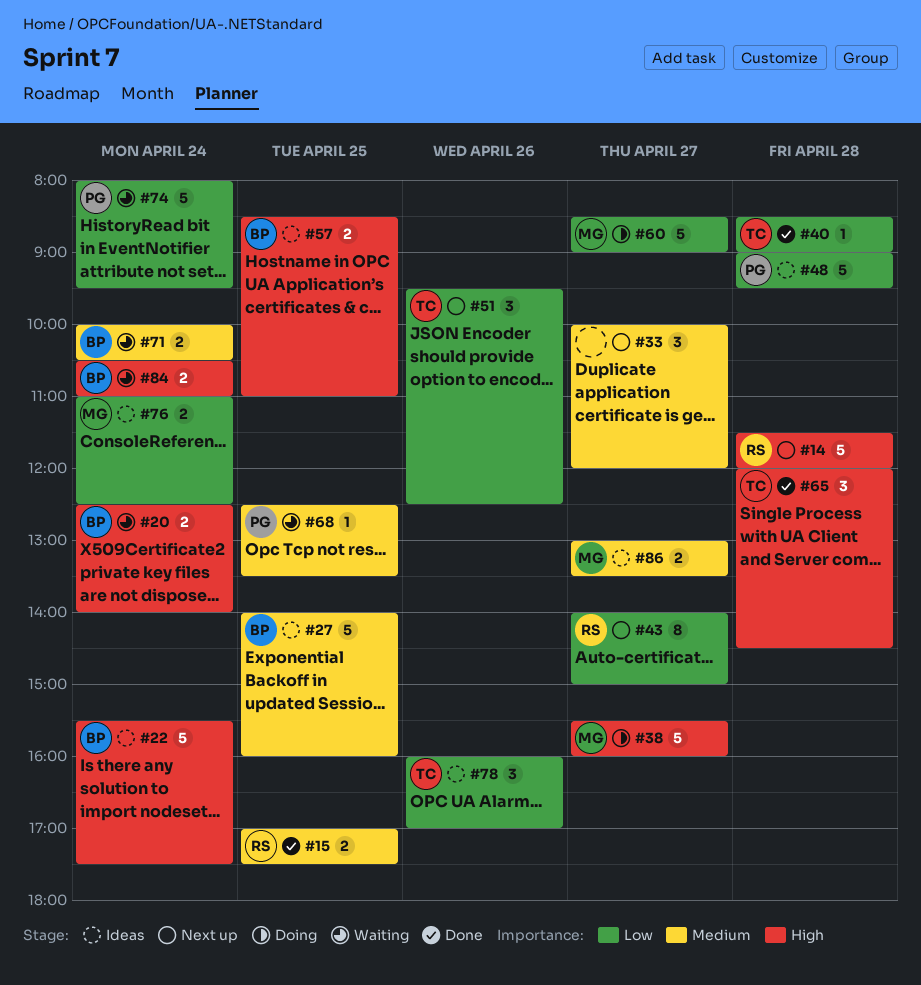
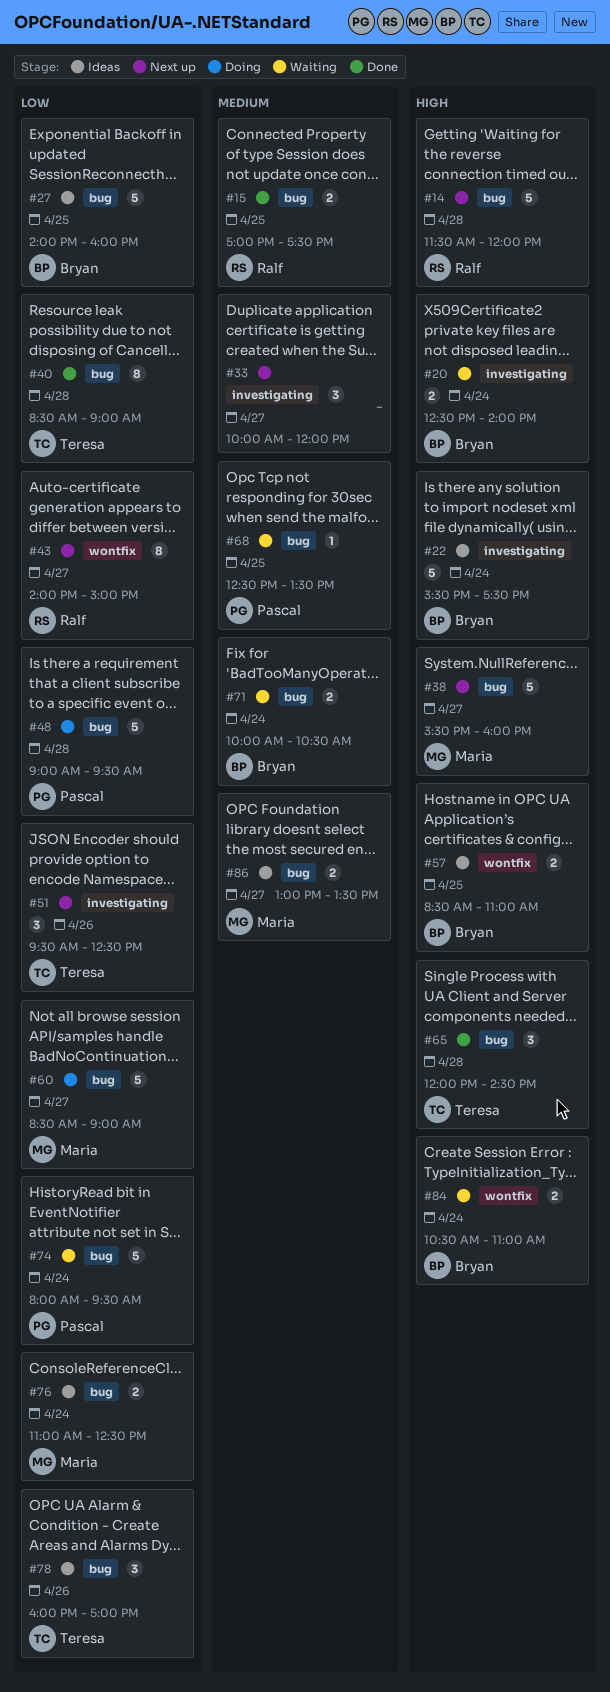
#27, priority: Medium -> Low
#38, status: Doing -> Next up
#40, estimate: 1 -> 8
#48, status: Ideas -> Doing

